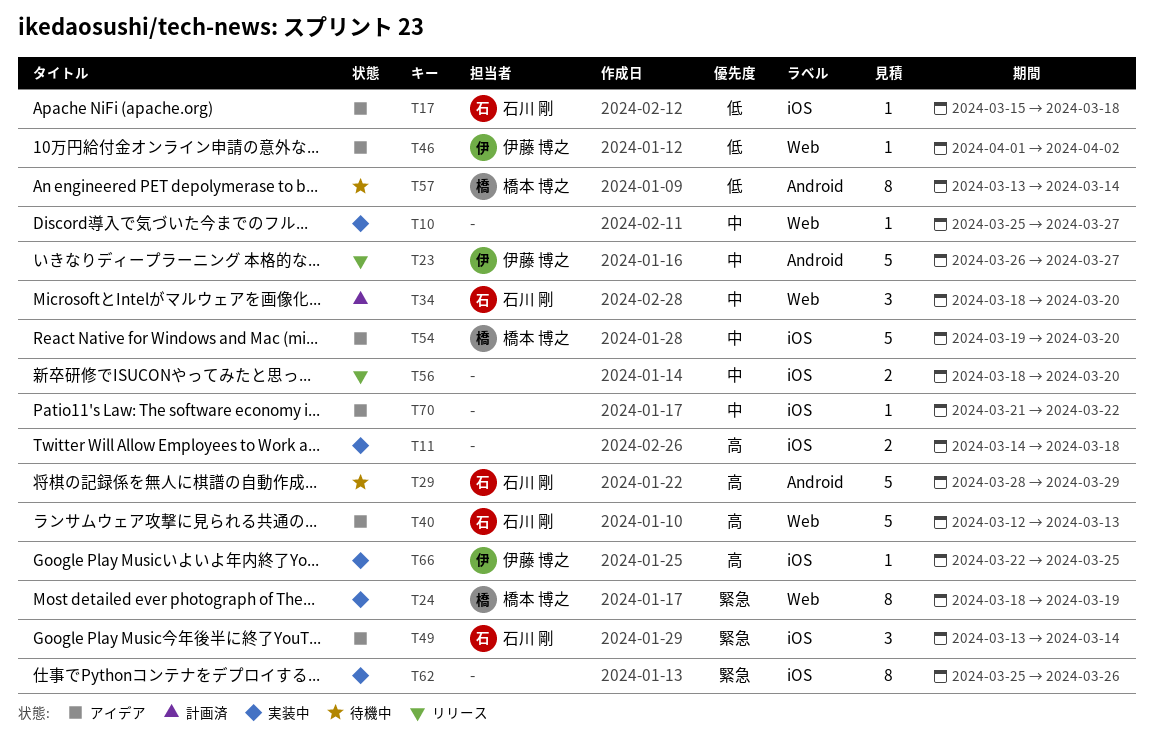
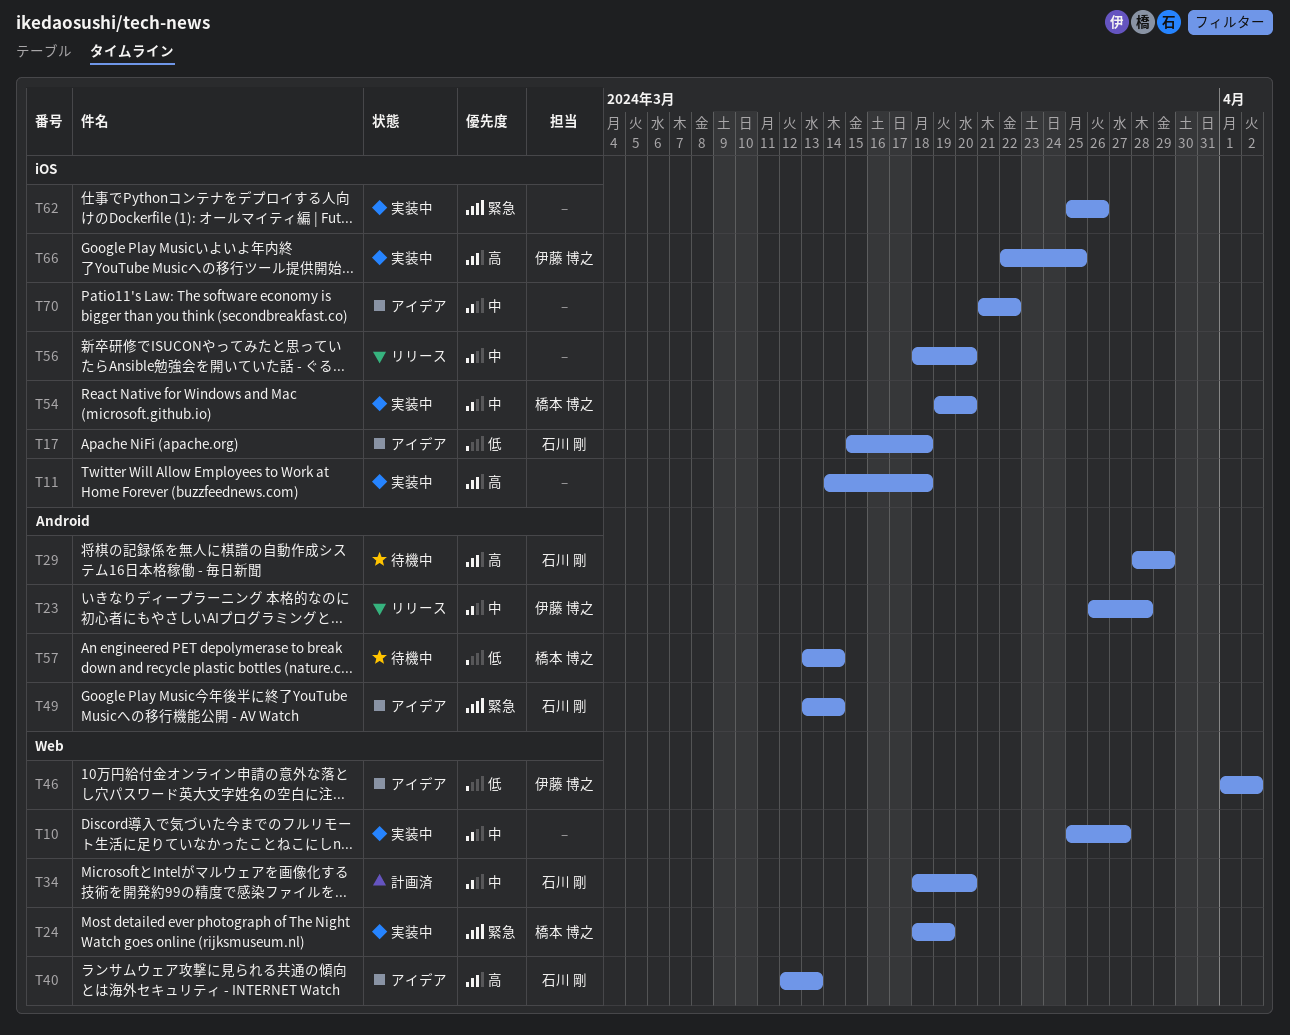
T23, due: Mar 27 -> Mar 28
T49, label: iOS -> Android
T54, status: アイデア -> 実装中

